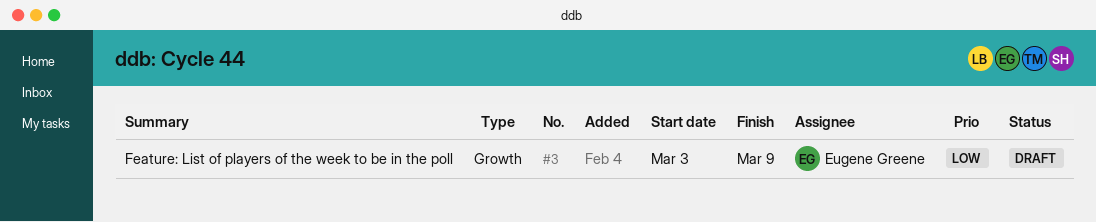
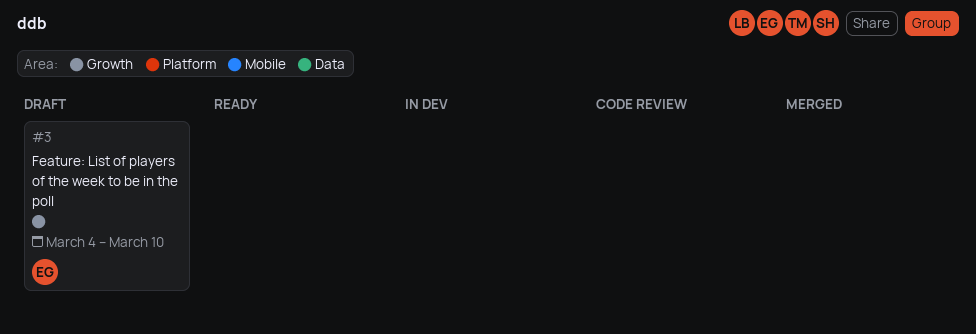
#3, start: Mar 3 -> Mar 4
#3, due: Mar 9 -> Mar 10

